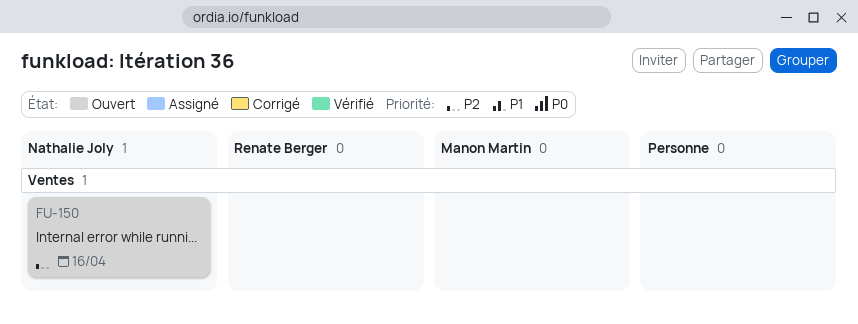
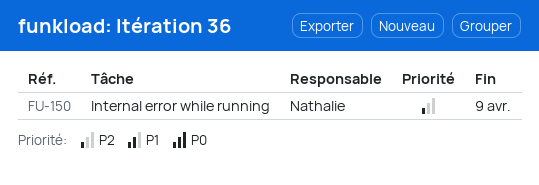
FU-150, due: Apr 16 -> Apr 9

